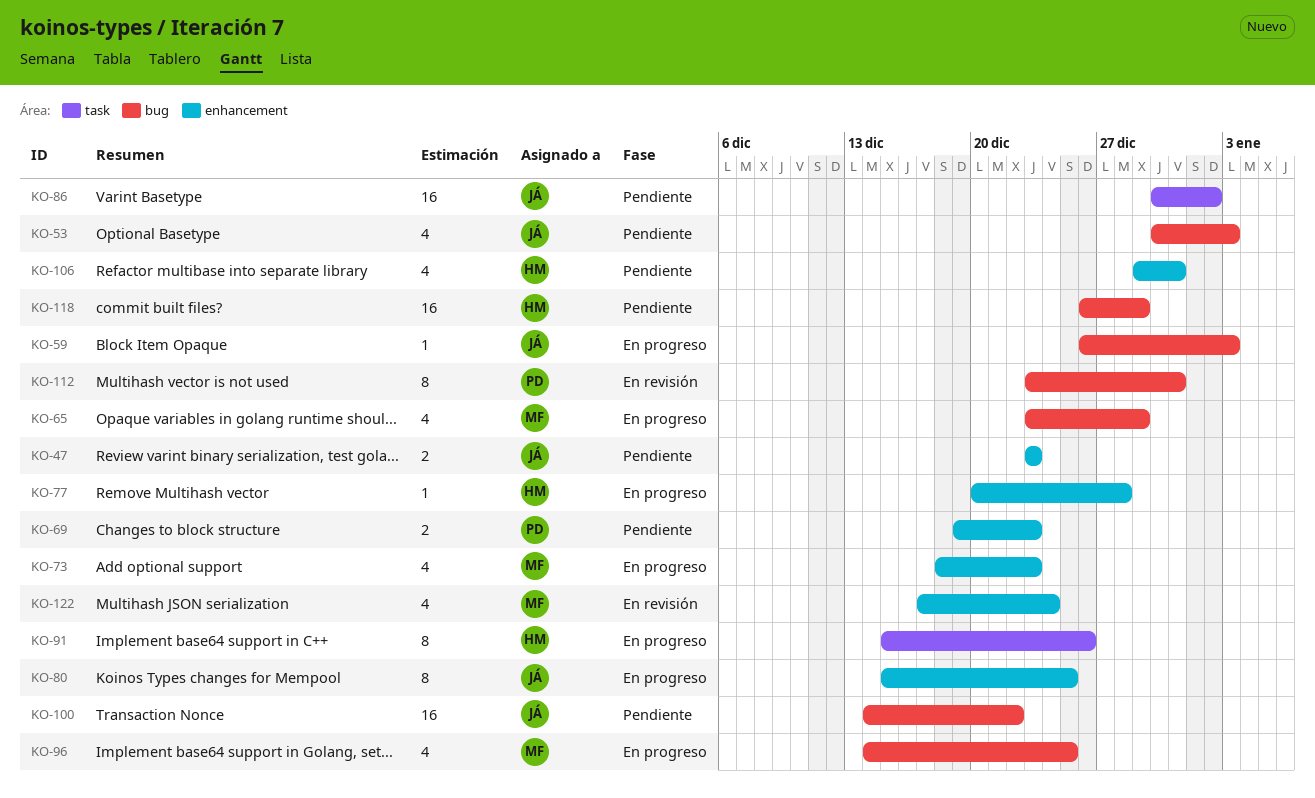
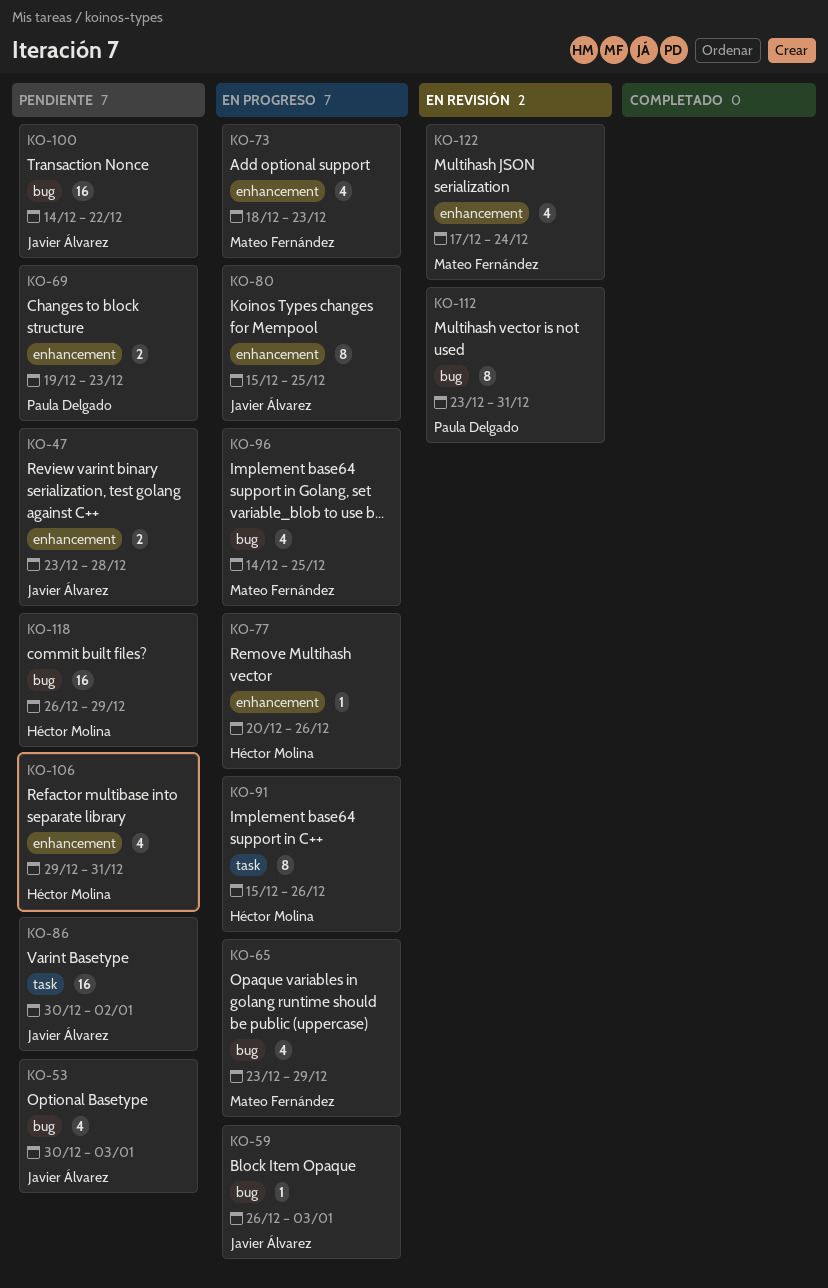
KO-47, due: Dec 23 -> Dec 28
KO-77, due: Dec 28 -> Dec 26

